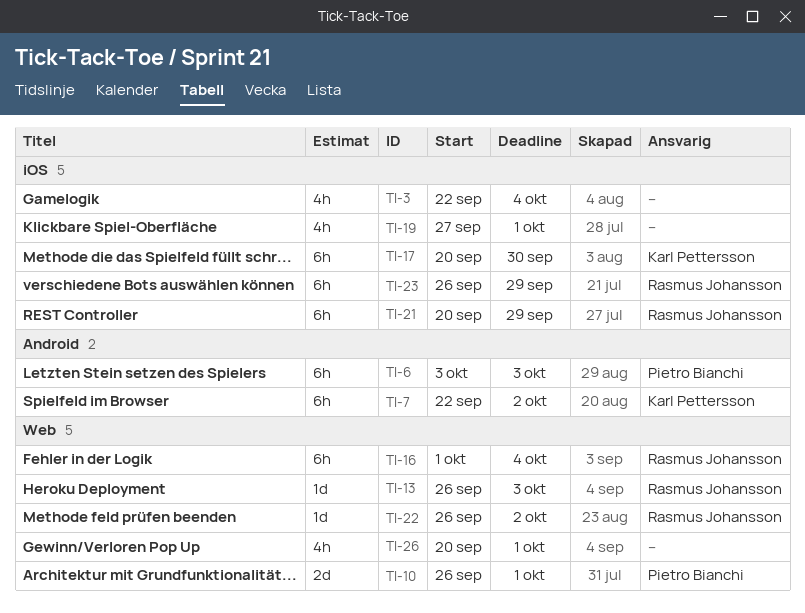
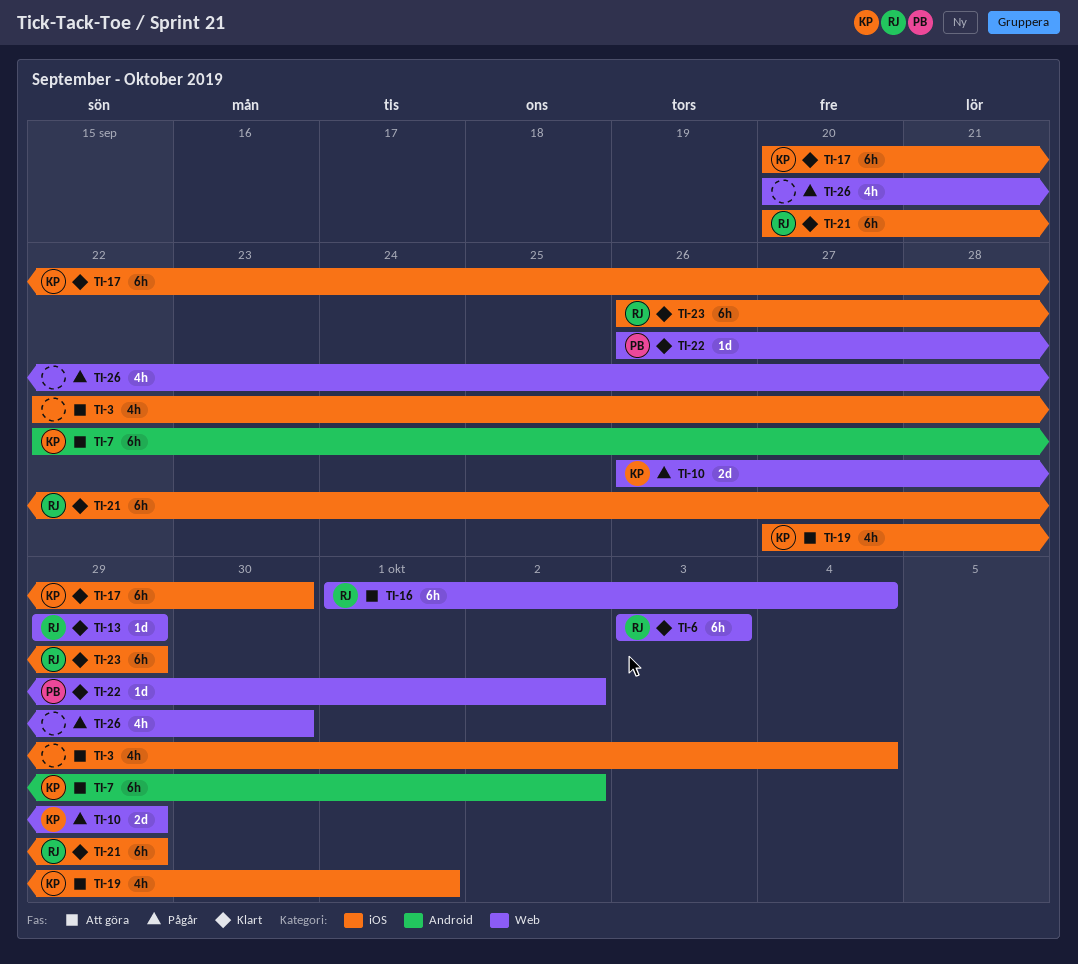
TI-6, owner: Pietro Bianchi -> Rasmus Johansson
TI-6, label: Android -> Web
TI-10, owner: Pietro Bianchi -> Karl Pettersson
TI-10, due: Oct 1 -> Sep 29
TI-13, start: Sep 26 -> Sep 29
TI-13, due: Oct 3 -> Sep 29
TI-19, owner: none -> Karl Pettersson
TI-22, owner: Rasmus Johansson -> Pietro Bianchi
TI-26, due: Oct 1 -> Sep 30

